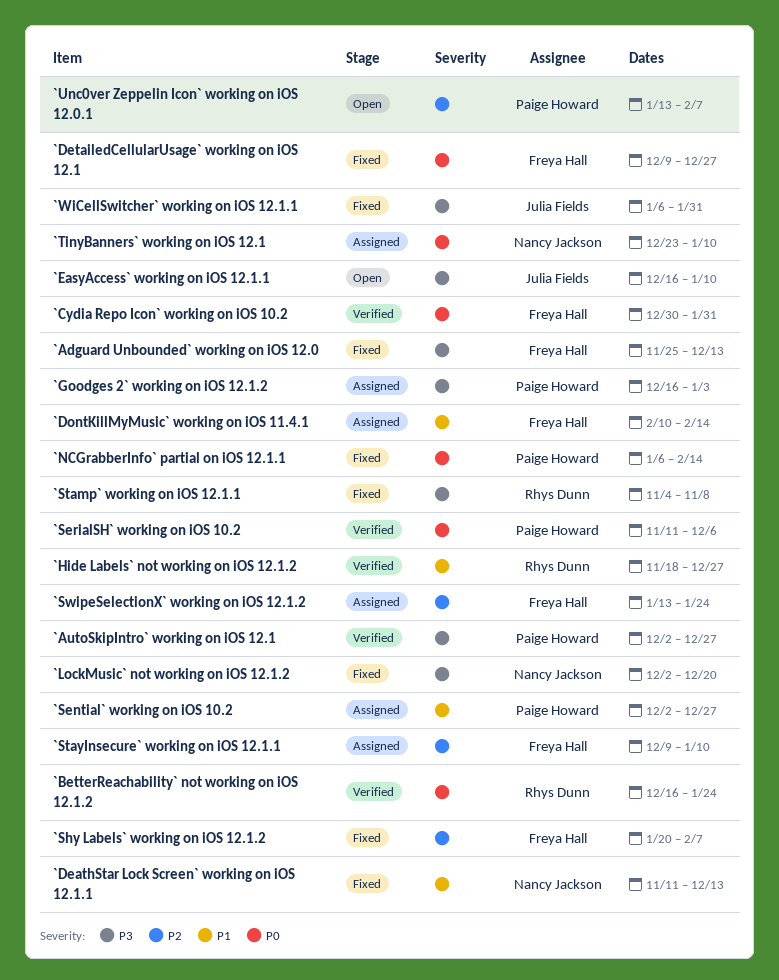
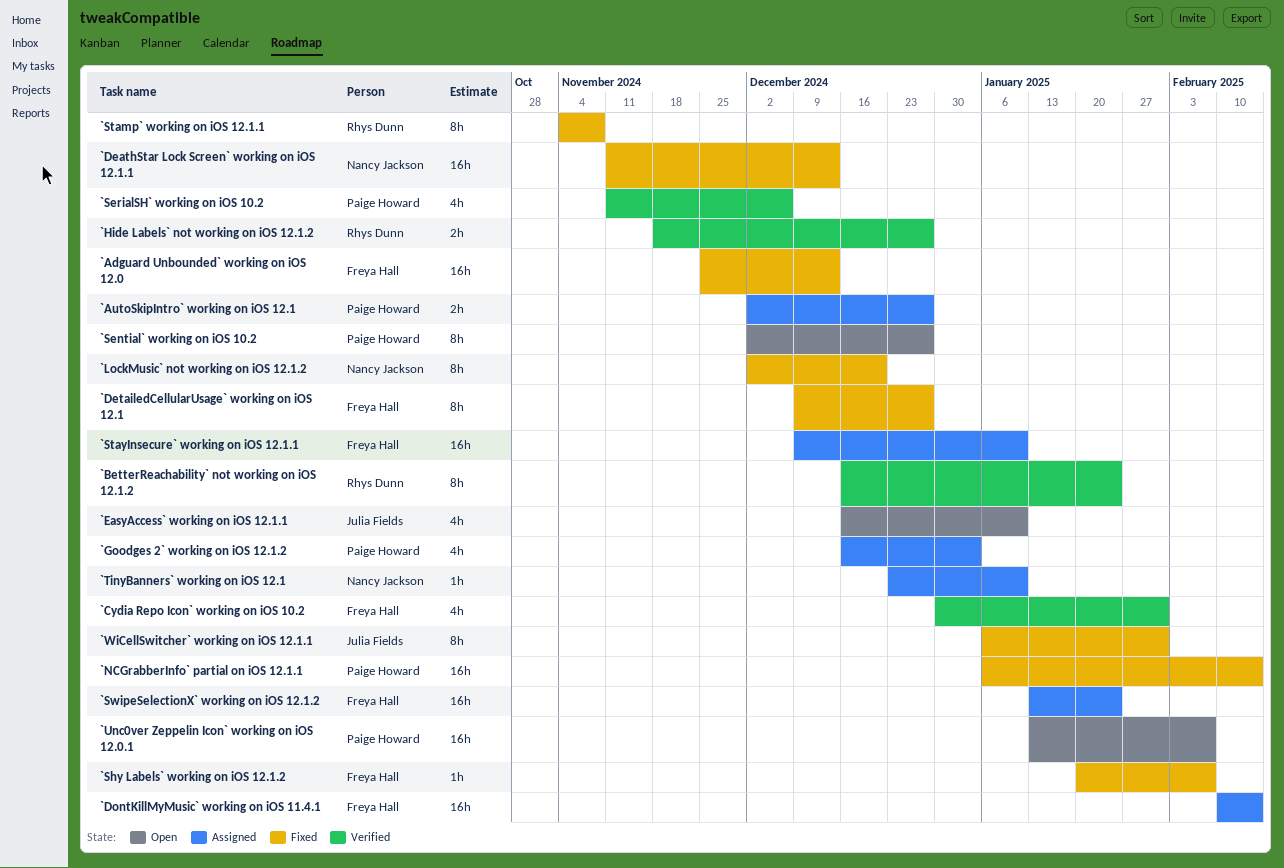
`AutoSkipIntro` working on iOS 12.1, status: Verified -> Assigned
`Sential` working on iOS 10.2, status: Assigned -> Open

